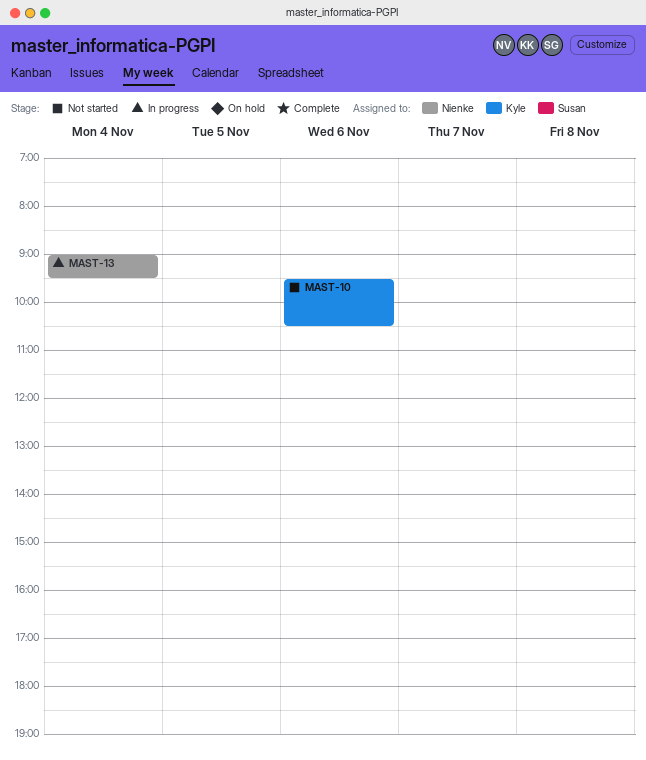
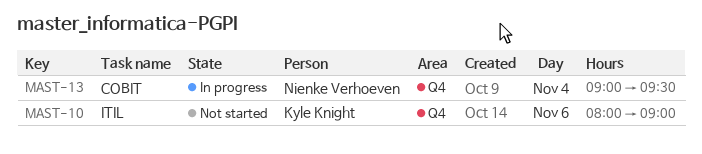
MAST-10, begins: 09:30 -> 08:00
MAST-10, ends: 10:30 -> 09:00

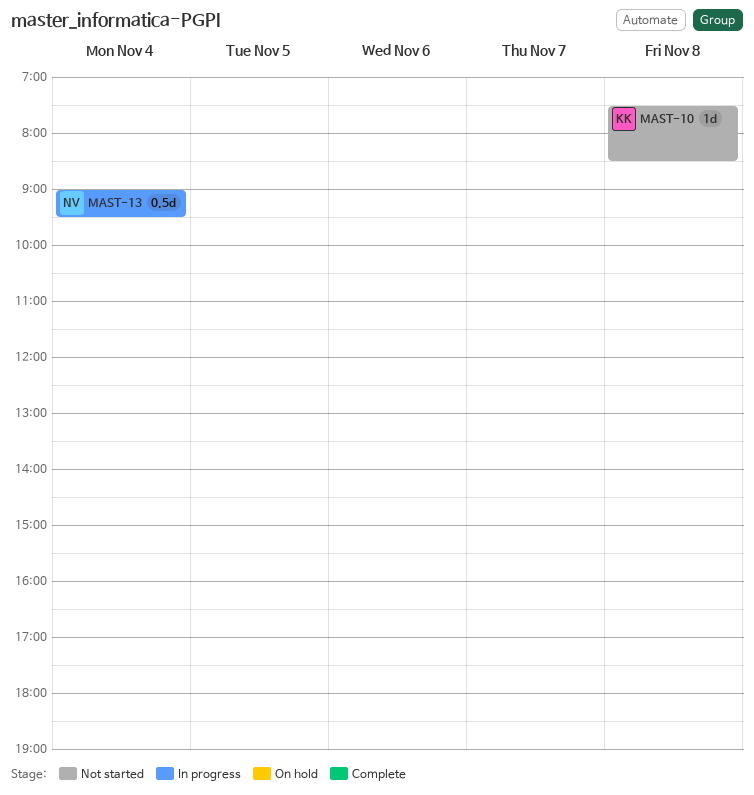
MAST-10, day: Nov 6 -> Nov 8
MAST-10, begins: 08:00 -> 07:30
MAST-10, ends: 09:00 -> 08:30

